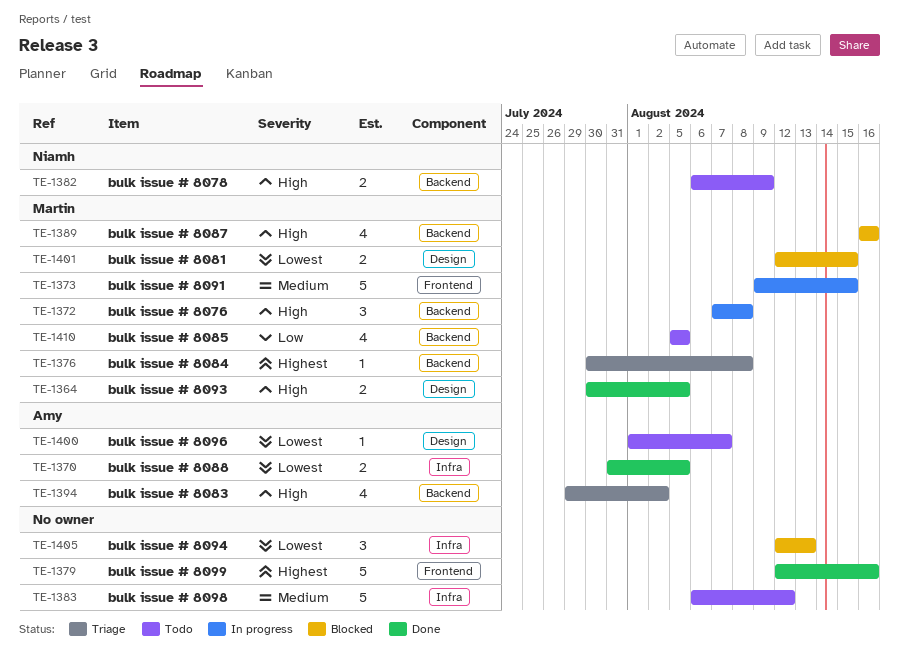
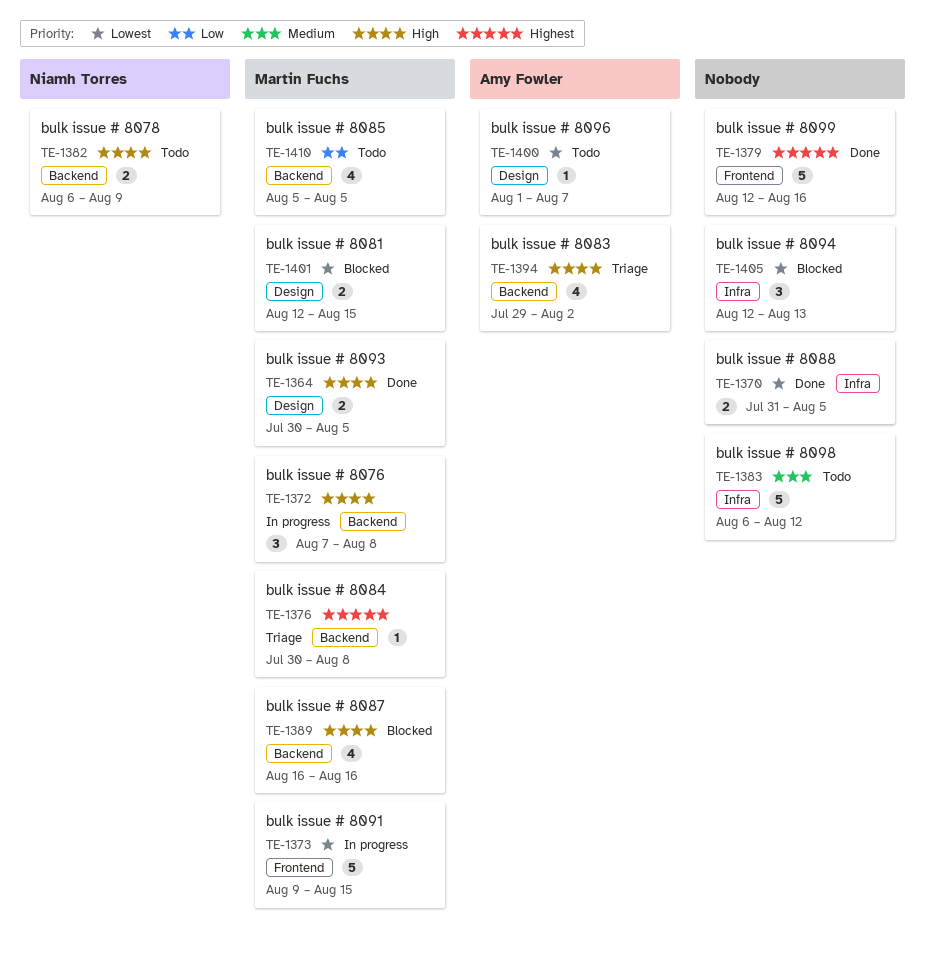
TE-1370, owner: Amy Fowler -> none
TE-1373, priority: Medium -> Lowest

